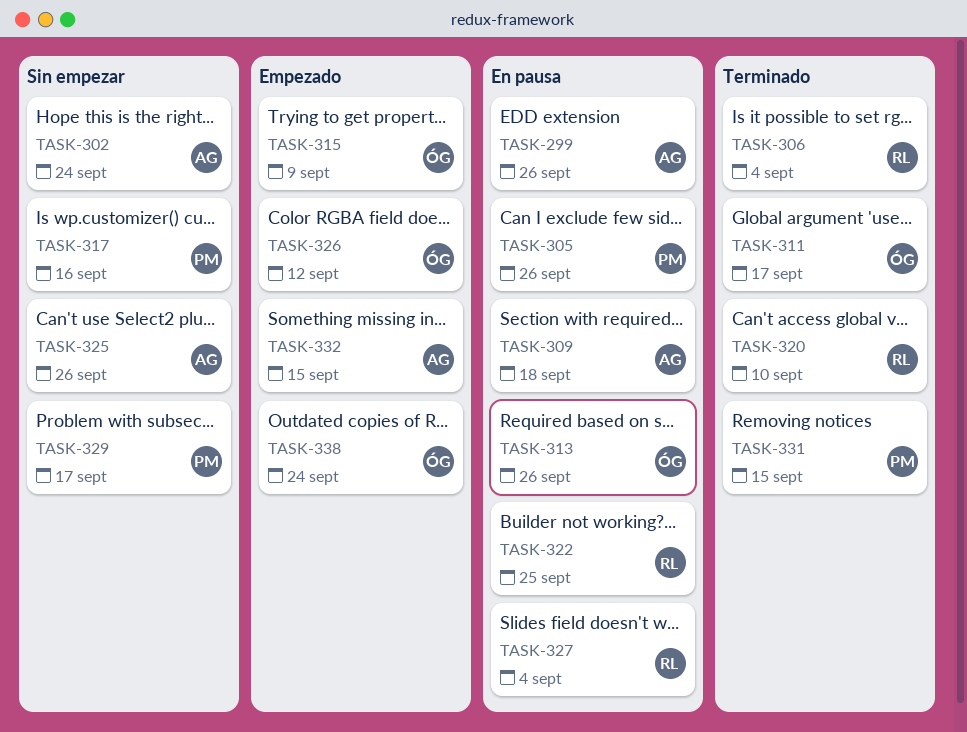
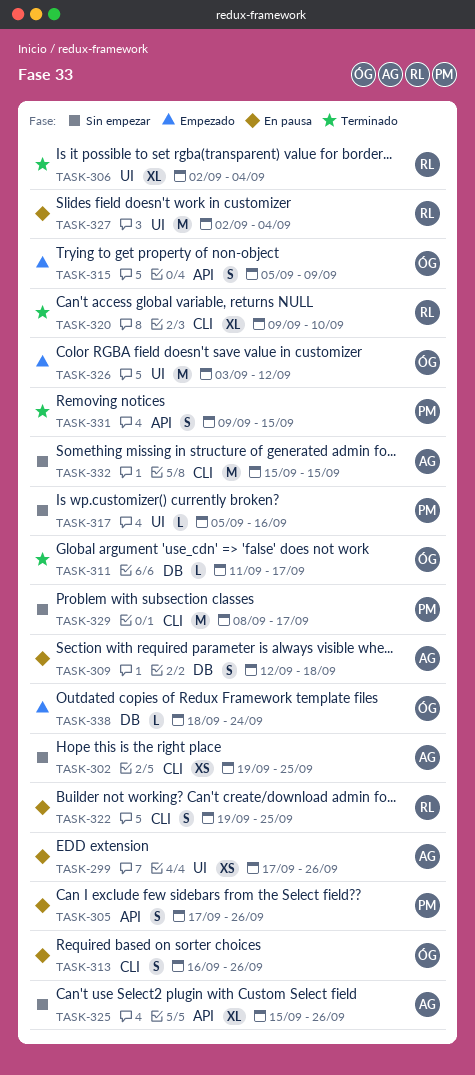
TASK-302, due: Sep 24 -> Sep 25
TASK-332, status: Empezado -> Sin empezar

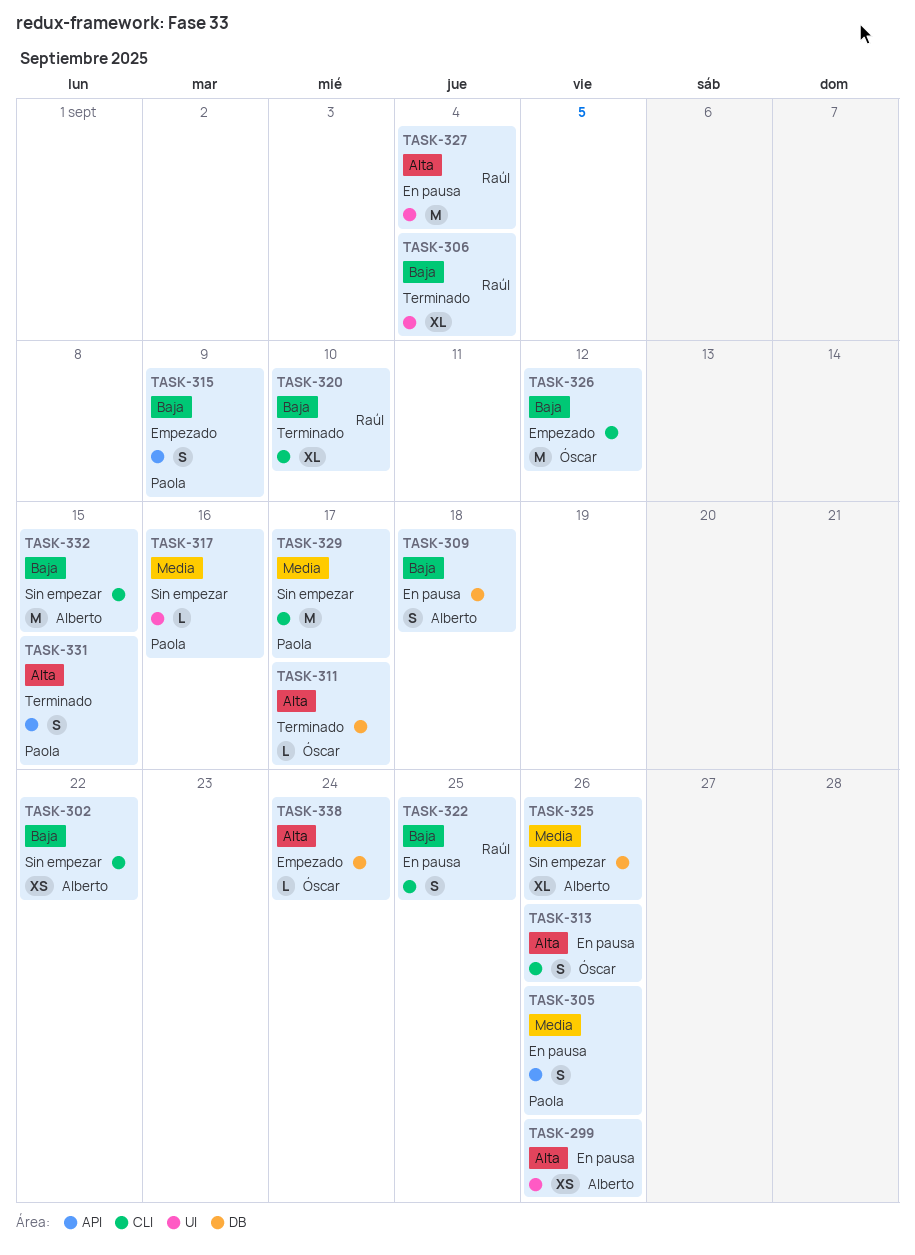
TASK-302, due: Sep 25 -> Sep 22
TASK-315, owner: Óscar -> Paola
TASK-325, label: API -> DB
TASK-326, label: UI -> CLI

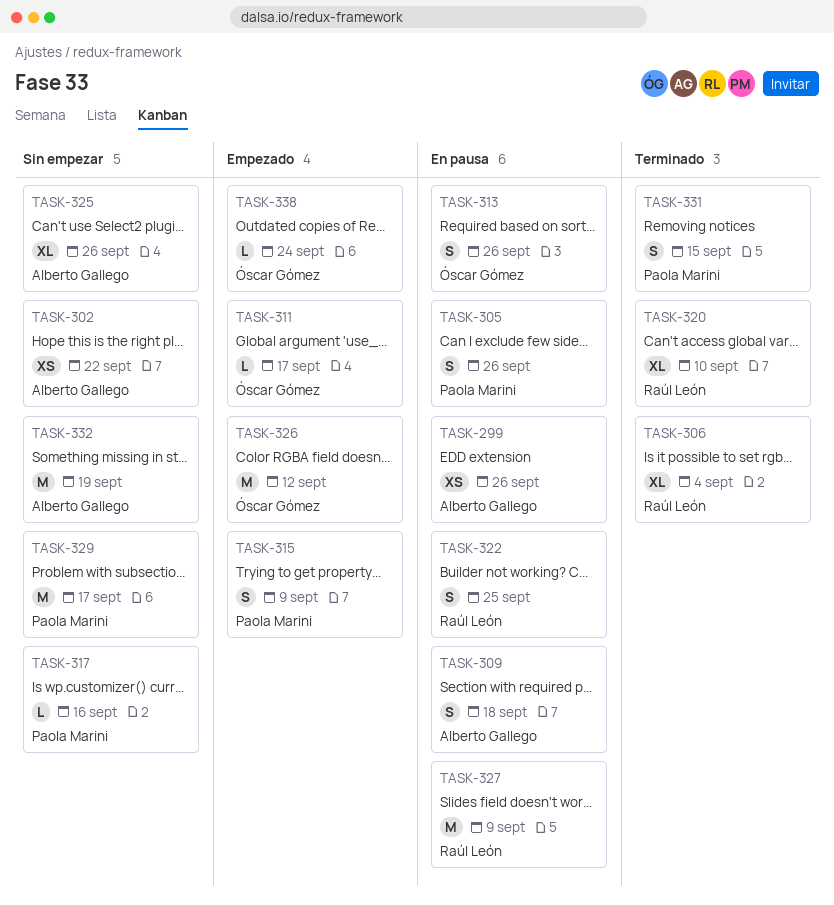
TASK-311, status: Terminado -> Empezado
TASK-327, due: Sep 4 -> Sep 9
TASK-332, due: Sep 15 -> Sep 19

